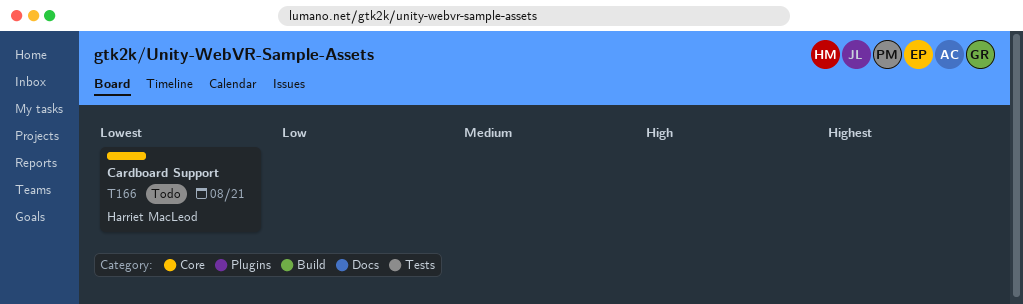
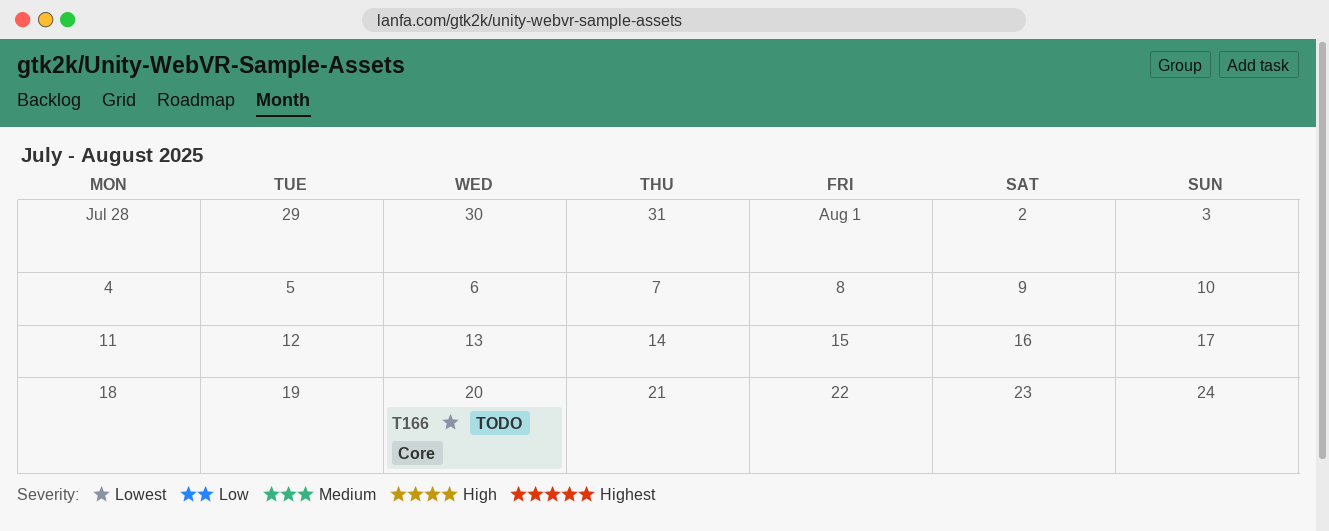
T166, due: Aug 21 -> Aug 20

